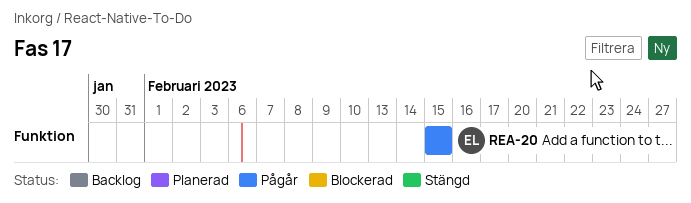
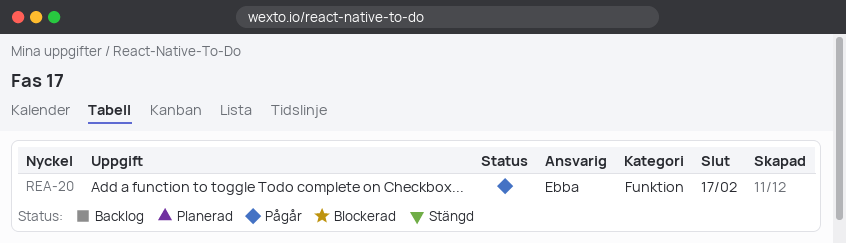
REA-20, due: Feb 15 -> Feb 17

